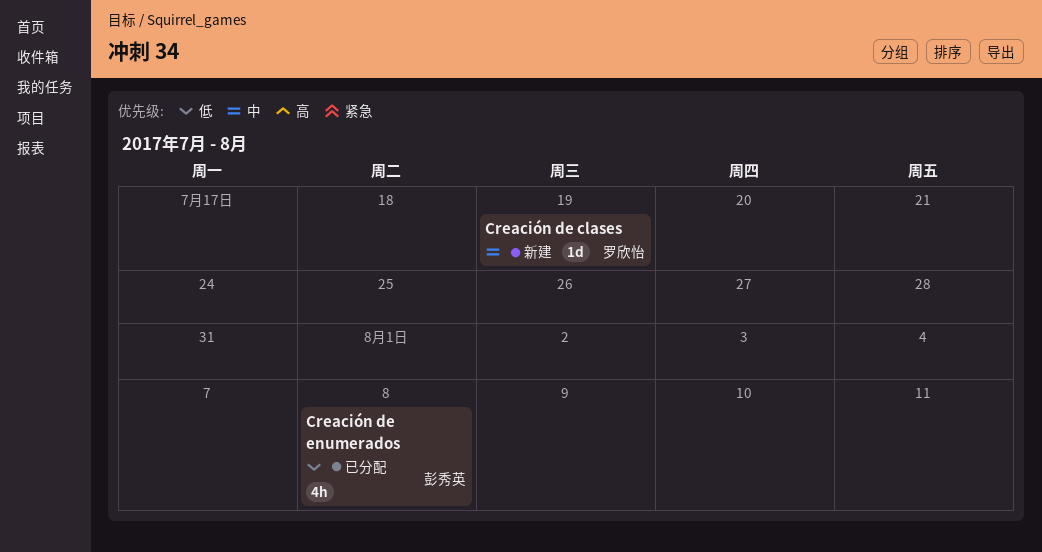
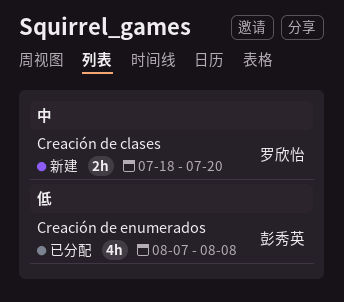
Creación de clases, estimate: 1d -> 2h
Creación de clases, due: Jul 19 -> Jul 20

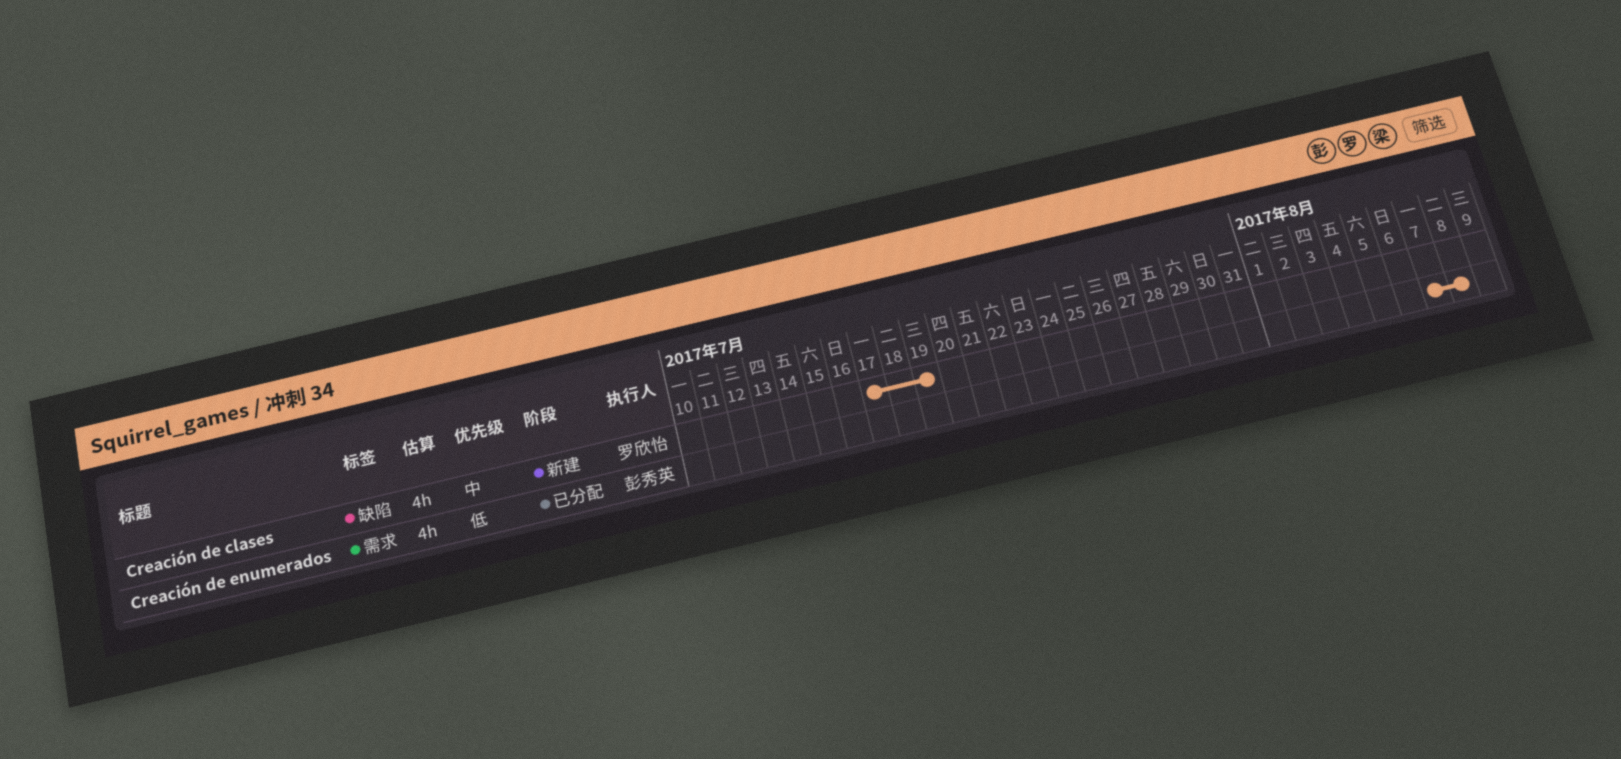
Creación de clases, estimate: 2h -> 4h
Creación de clases, start: Jul 18 -> Jul 17
Creación de clases, due: Jul 20 -> Jul 19

